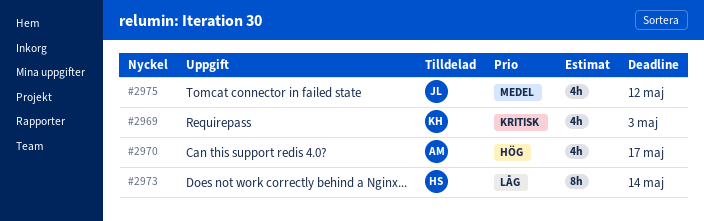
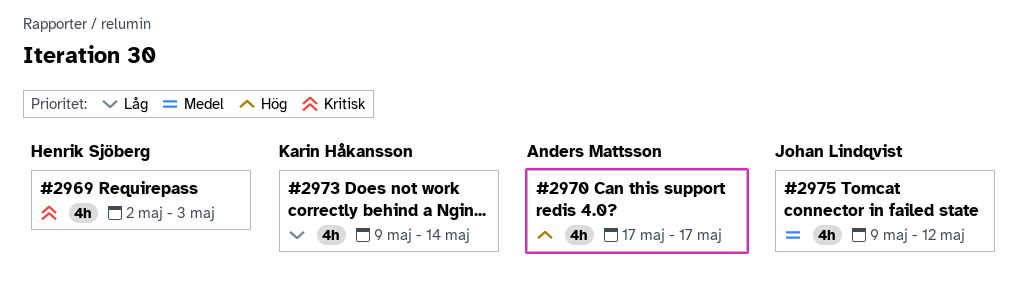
#2969, owner: Karin Håkansson -> Henrik Sjöberg
#2973, owner: Henrik Sjöberg -> Karin Håkansson
#2973, estimate: 8h -> 4h

